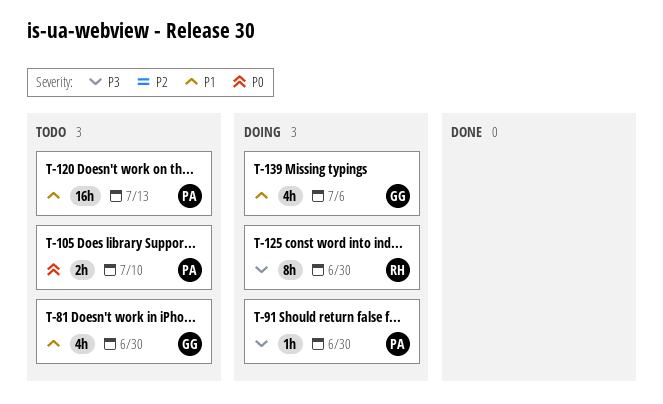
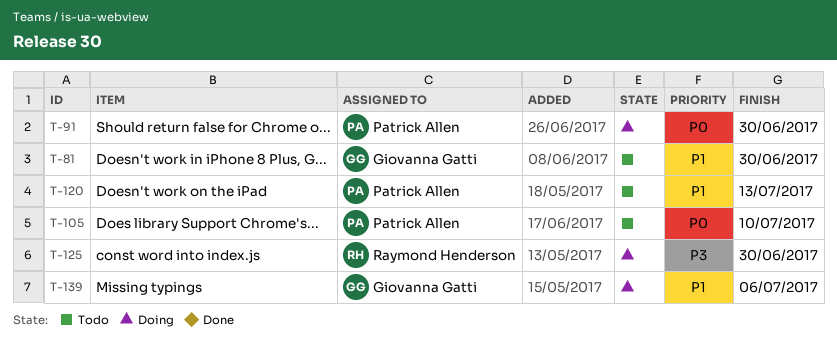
T-91, priority: P3 -> P0

